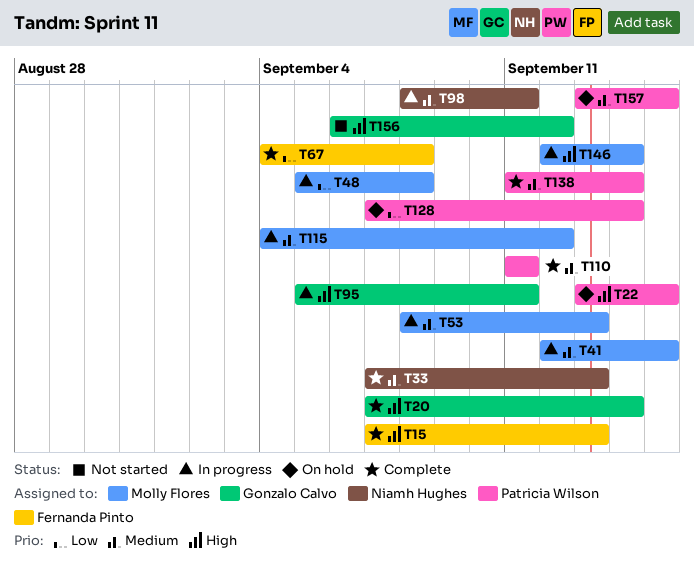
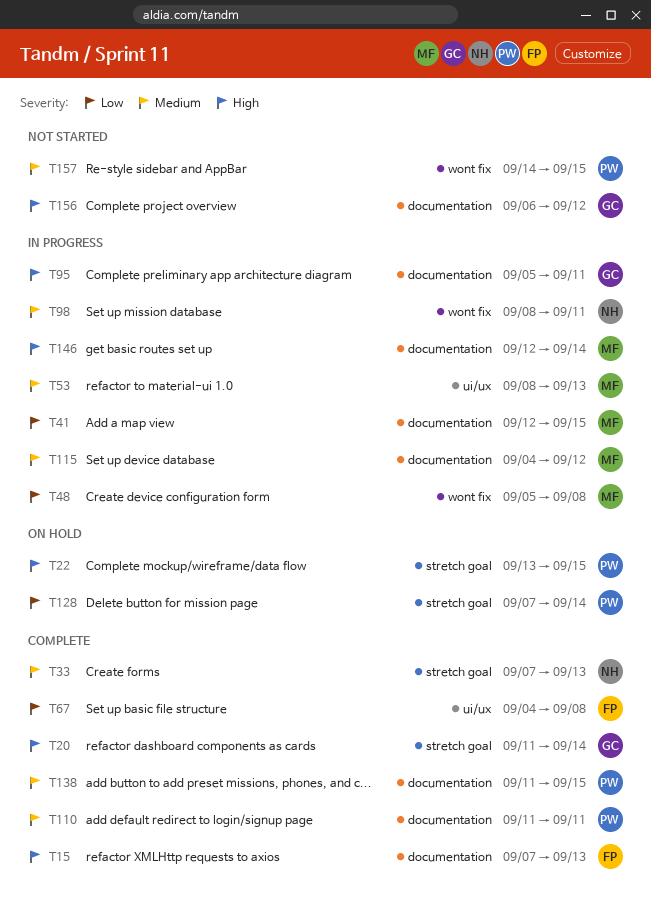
T20, start: Sep 7 -> Sep 11
T41, priority: Medium -> Low
T138, due: Sep 14 -> Sep 15
T157, status: On hold -> Not started
T157, start: Sep 13 -> Sep 14

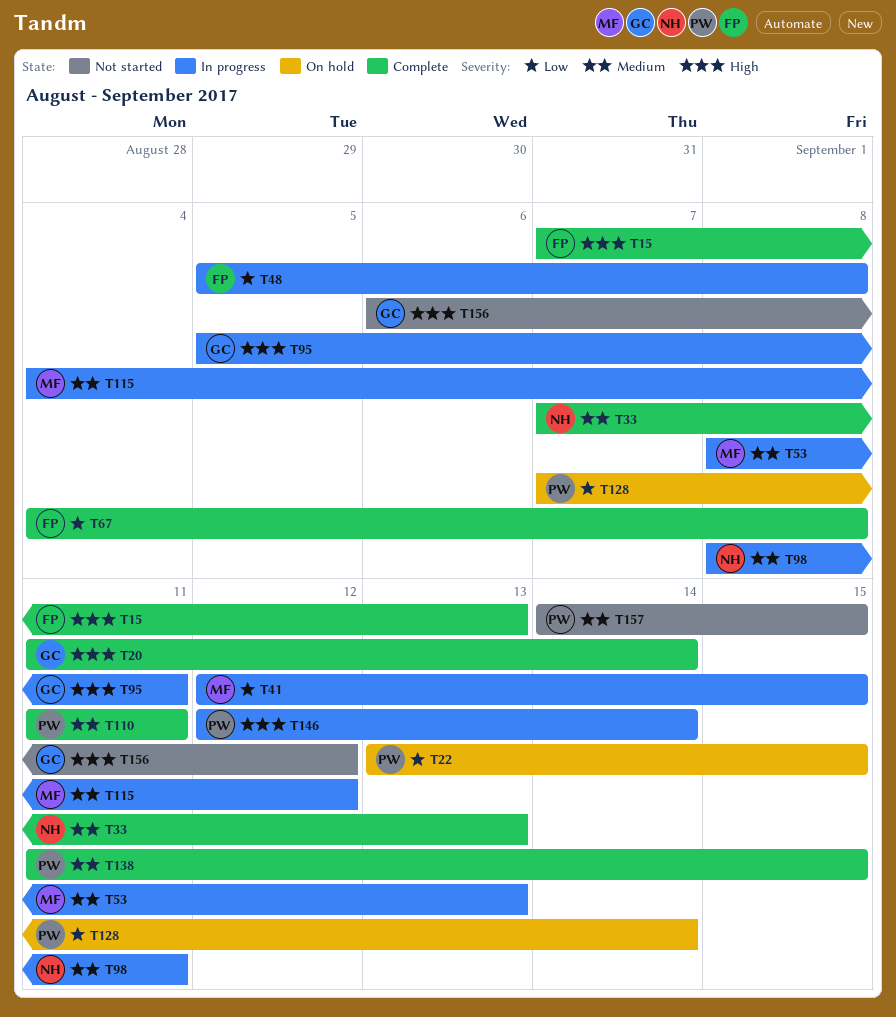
T22, priority: High -> Low
T48, owner: MF -> FP
T146, owner: MF -> PW

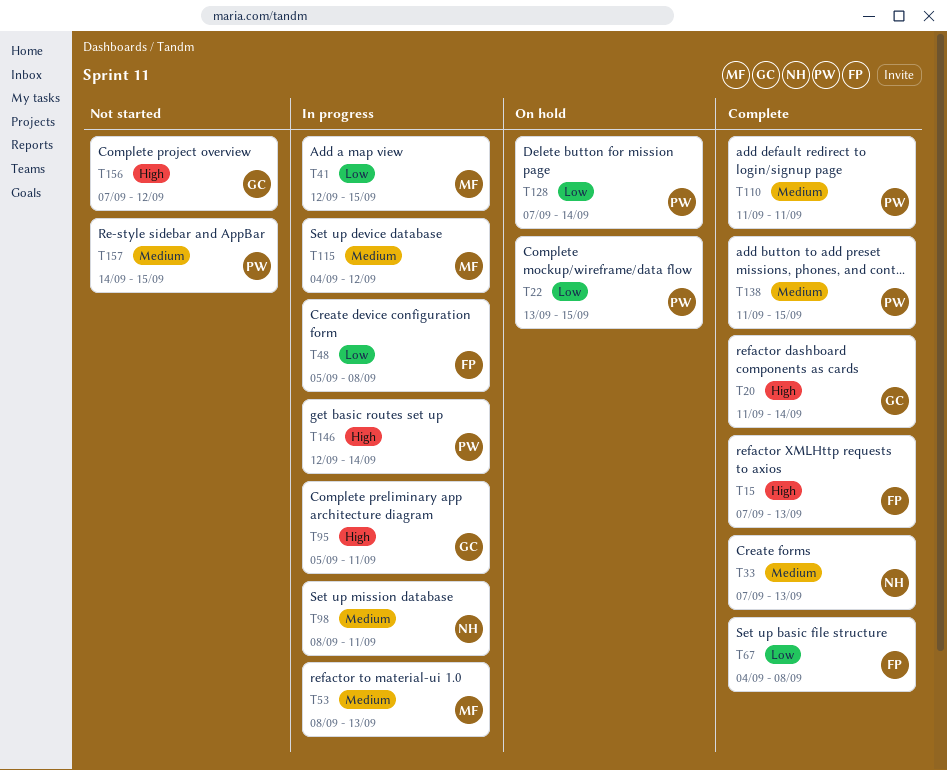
T156, start: Sep 6 -> Sep 7

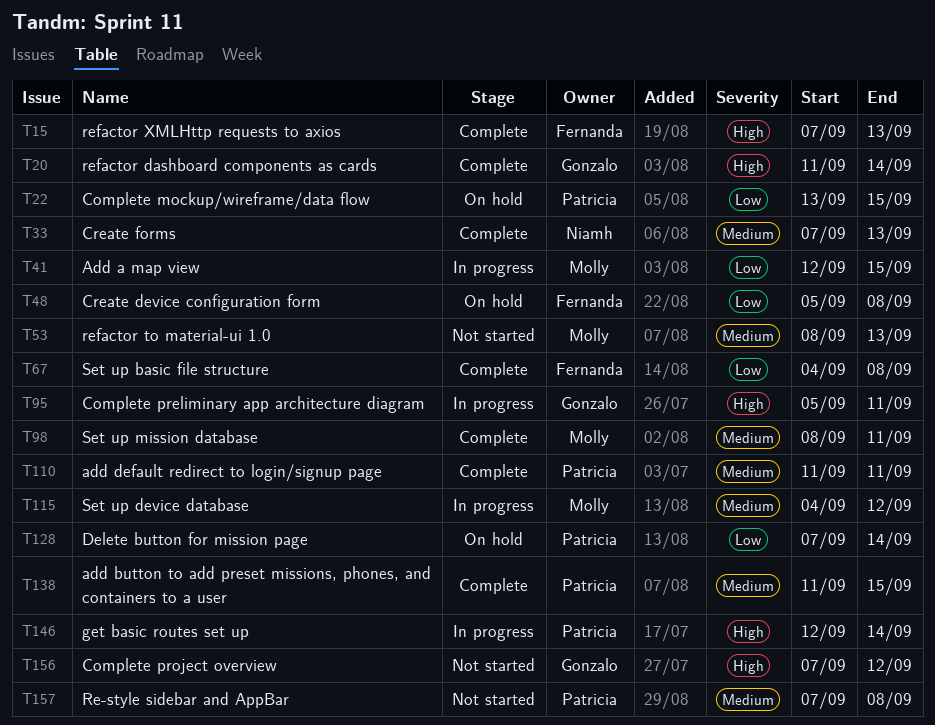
T48, status: In progress -> On hold
T53, status: In progress -> Not started
T98, status: In progress -> Complete
T98, owner: Niamh -> Molly
T157, start: Sep 14 -> Sep 7
T157, due: Sep 15 -> Sep 8

